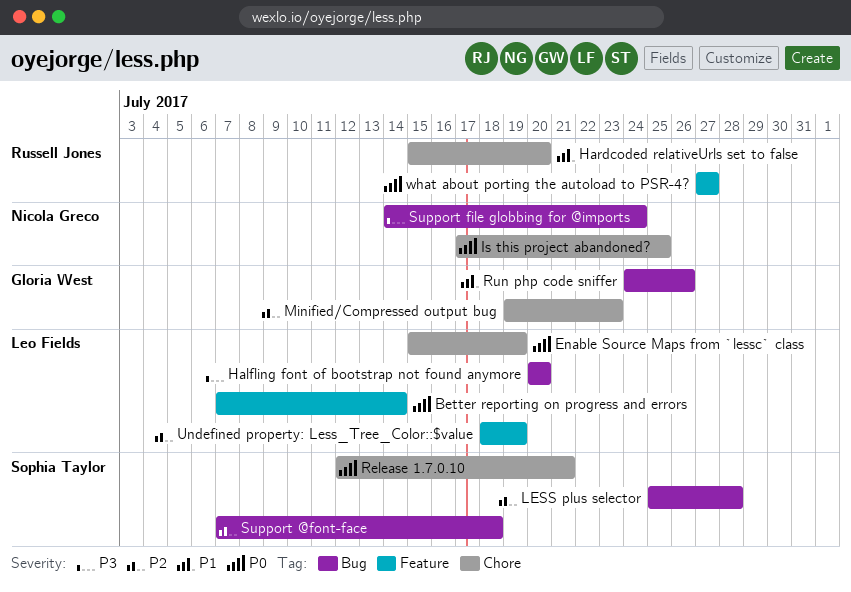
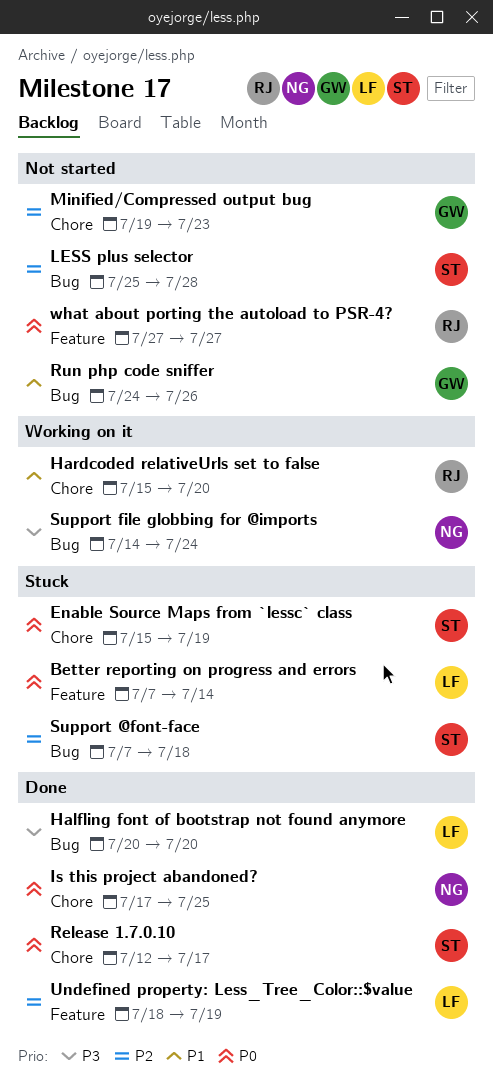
Enable Source Maps from `lessc` class, owner: Leo Fields -> Sophia Taylor
Release 1.7.0.10, due: Jul 21 -> Jul 17

